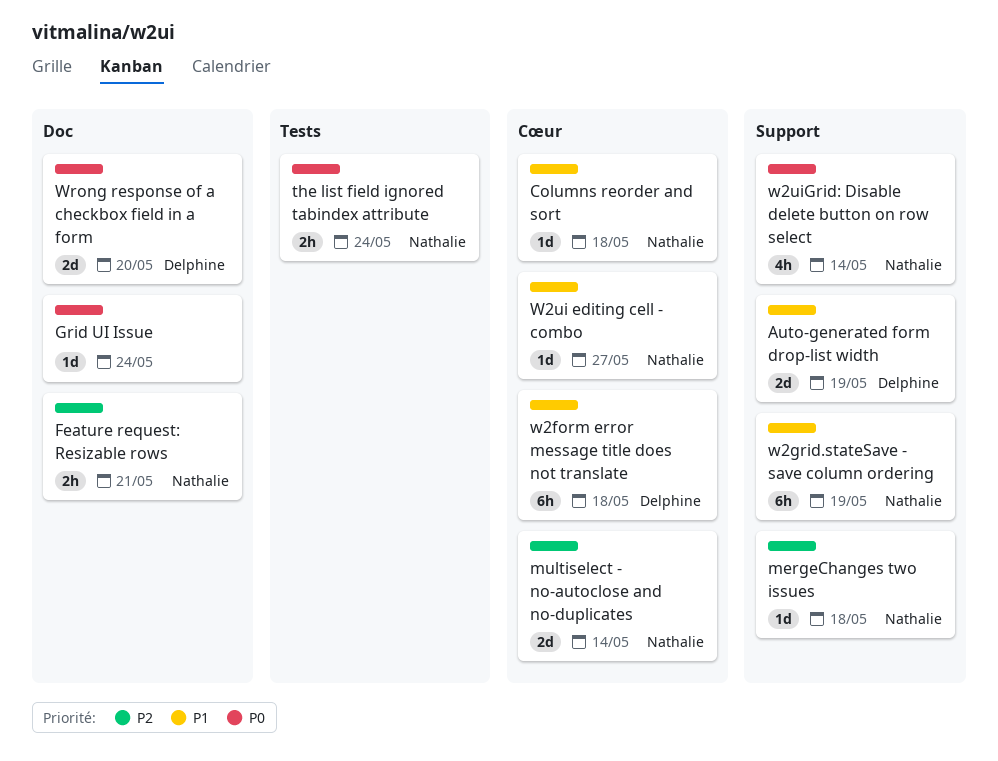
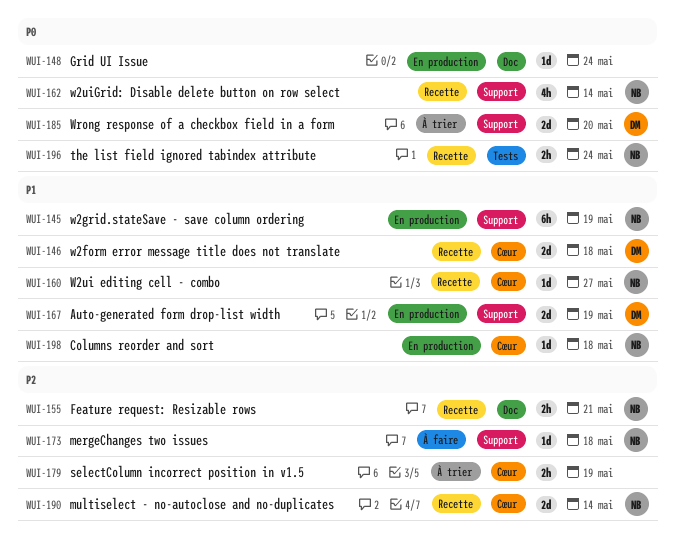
selectColumn incorrect position in v1.5: none -> present
w2form error message title does not translate, estimate: 6h -> 2d
Wrong response of a checkbox field in a form, label: Doc -> Support

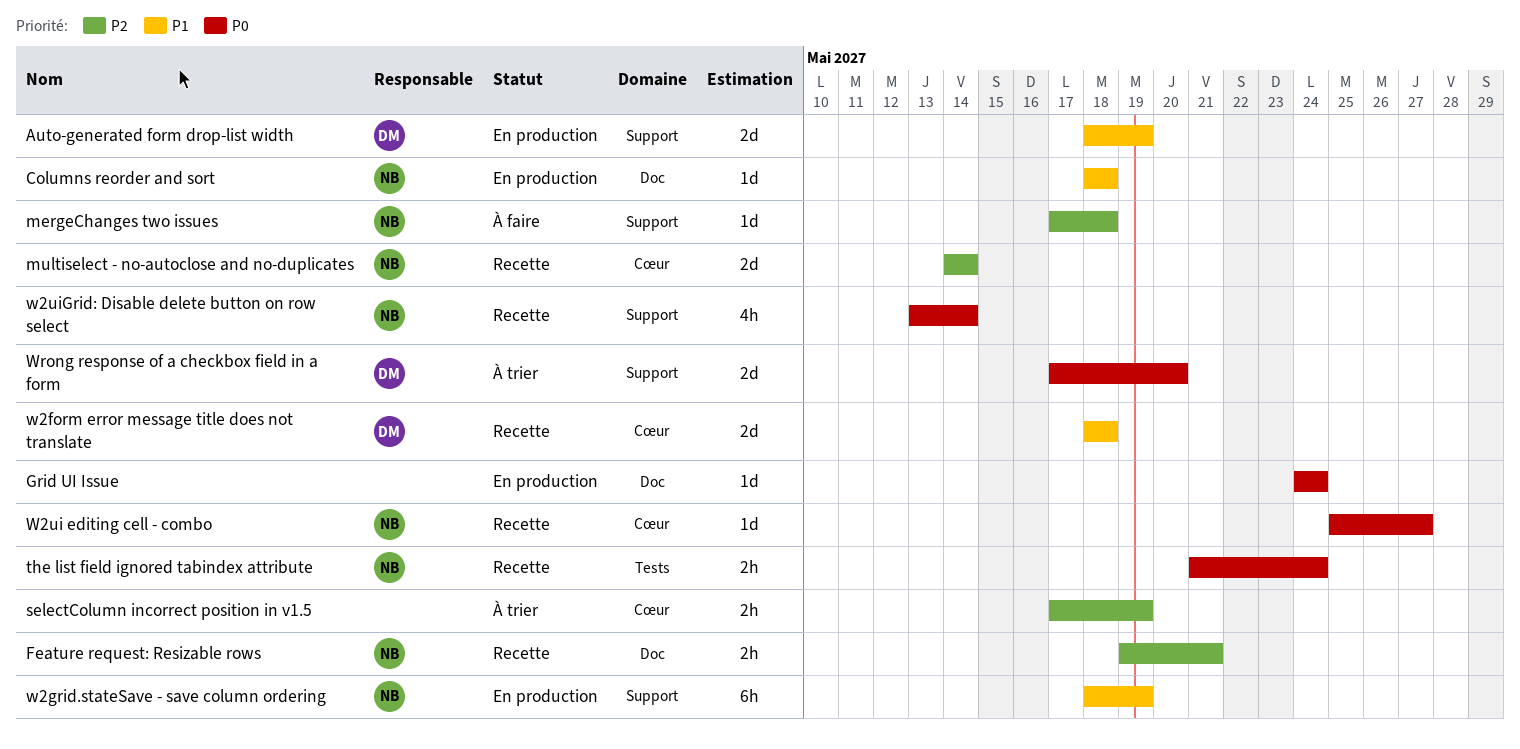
Columns reorder and sort, label: Cœur -> Doc
W2ui editing cell - combo, priority: P1 -> P0

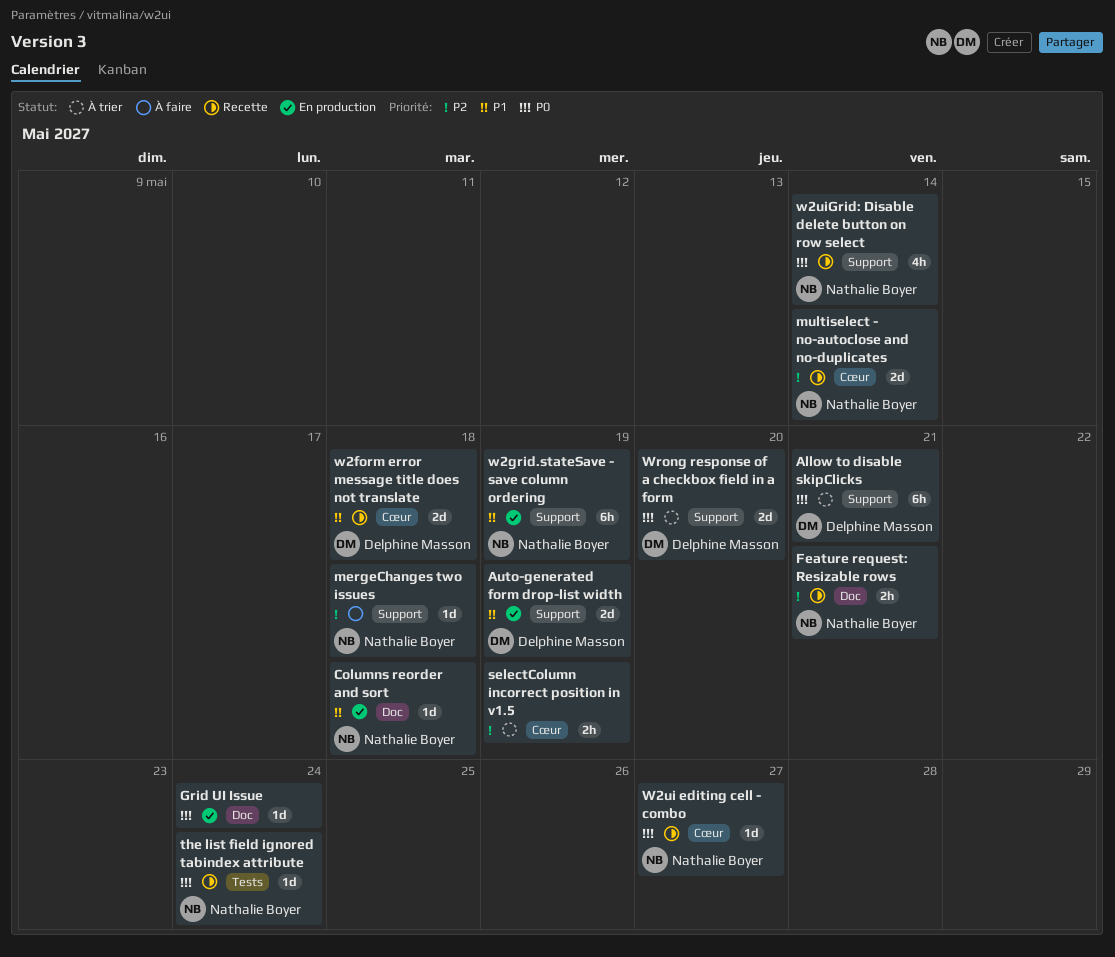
Allow to disable skipClicks: none -> present
the list field ignored tabindex attribute, estimate: 2h -> 1d

